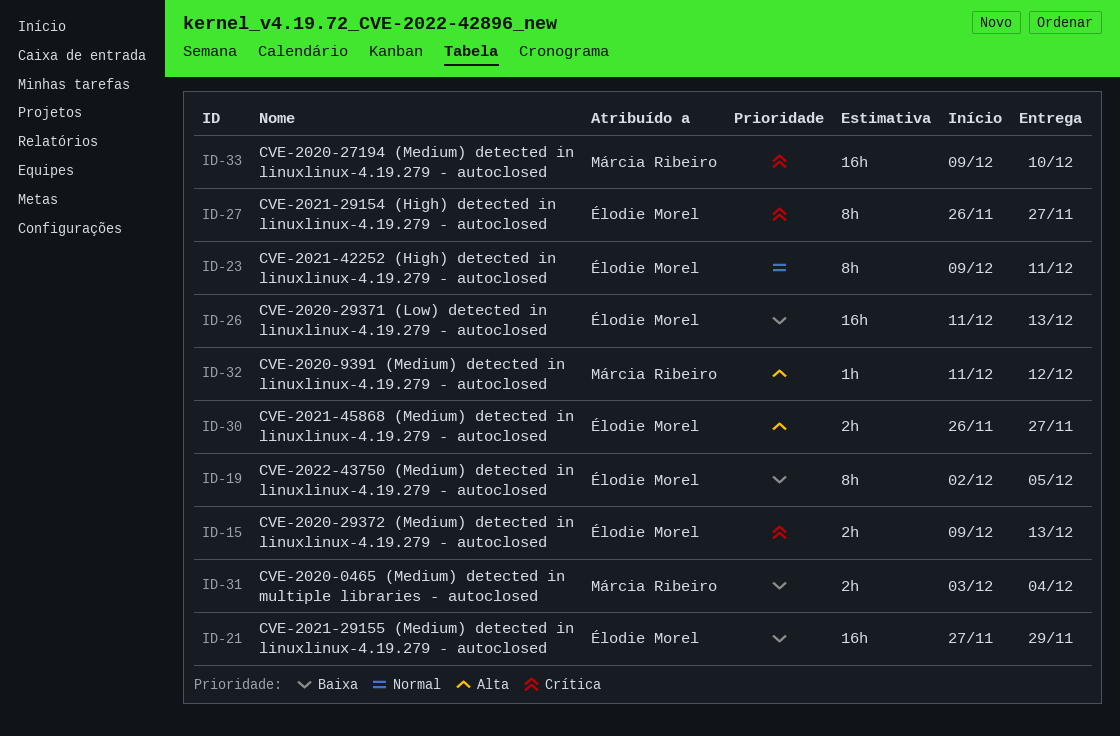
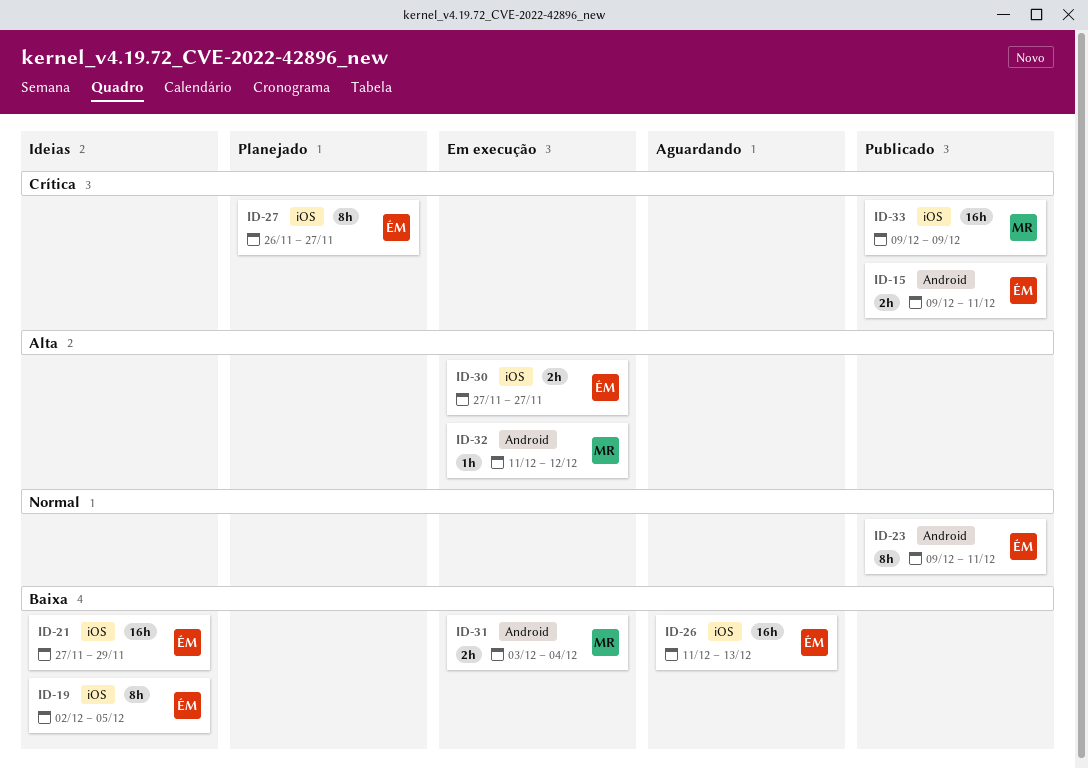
ID-15, due: Dec 13 -> Dec 11
ID-30, start: Nov 26 -> Nov 27
ID-33, due: Dec 10 -> Dec 9

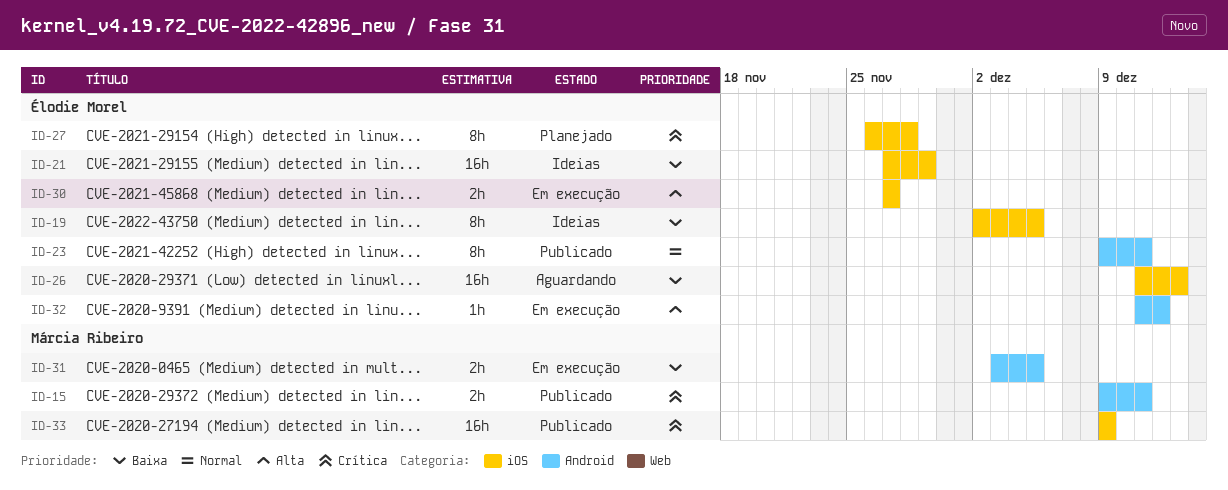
ID-15, owner: Élodie Morel -> Márcia Ribeiro
ID-27, due: Nov 27 -> Nov 28
ID-31, due: Dec 4 -> Dec 5
ID-32, owner: Márcia Ribeiro -> Élodie Morel

